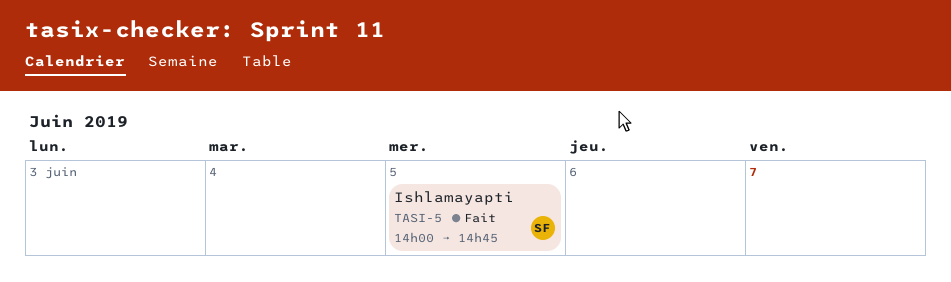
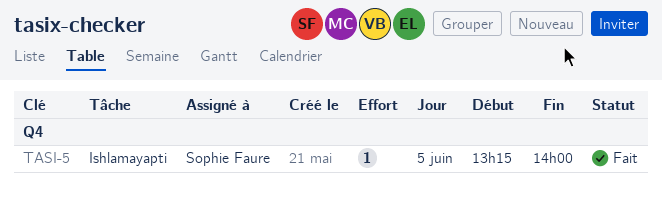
TASI-5, begins: 14:00 -> 13:15
TASI-5, ends: 14:45 -> 14:00

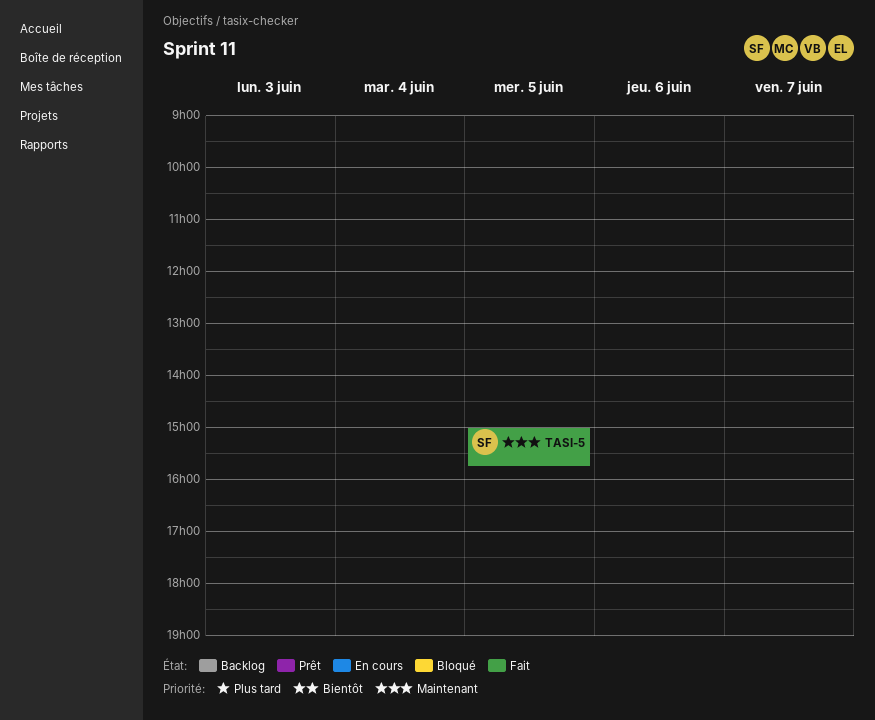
TASI-5, begins: 13:15 -> 15:00
TASI-5, ends: 14:00 -> 15:45

